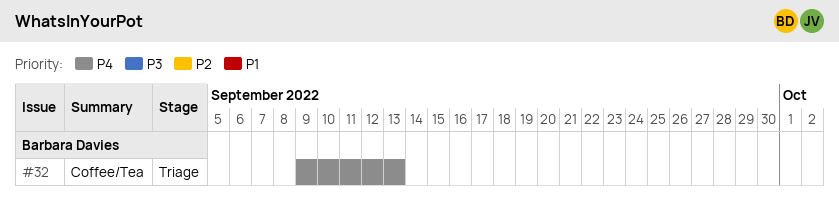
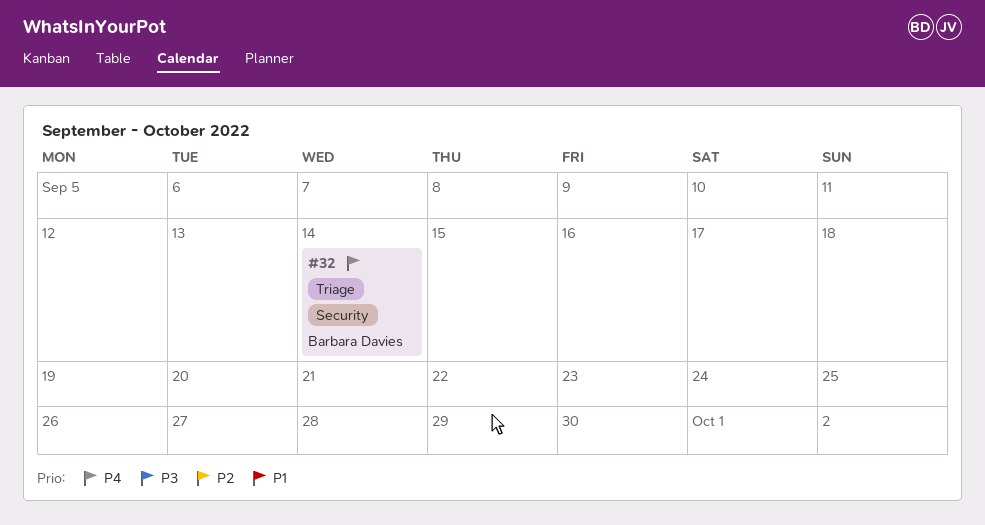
#32, due: Sep 13 -> Sep 14

